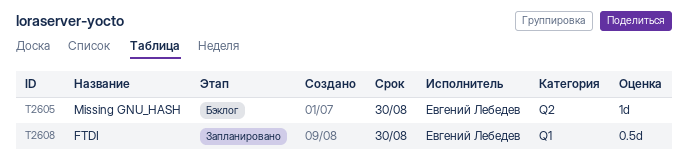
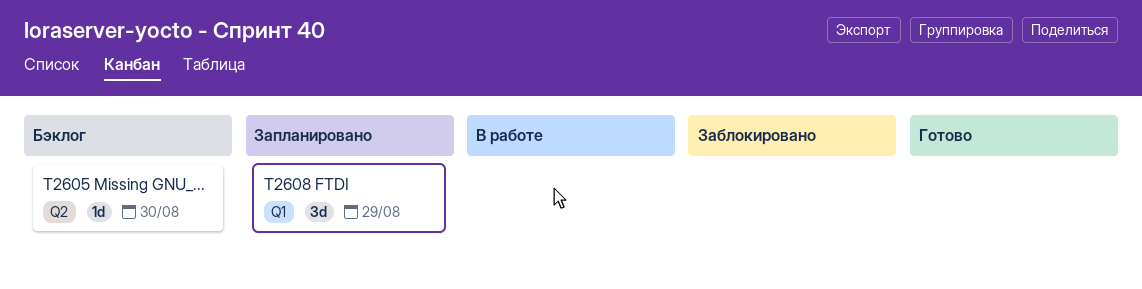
T2608, estimate: 0.5d -> 3d
T2608, due: Aug 30 -> Aug 29

